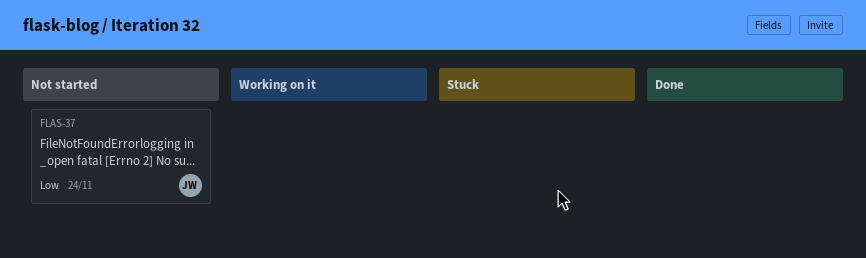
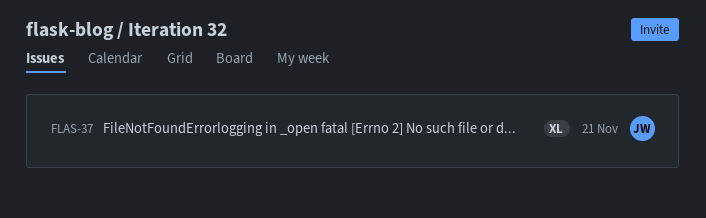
FLAS-37, due: Nov 24 -> Nov 21

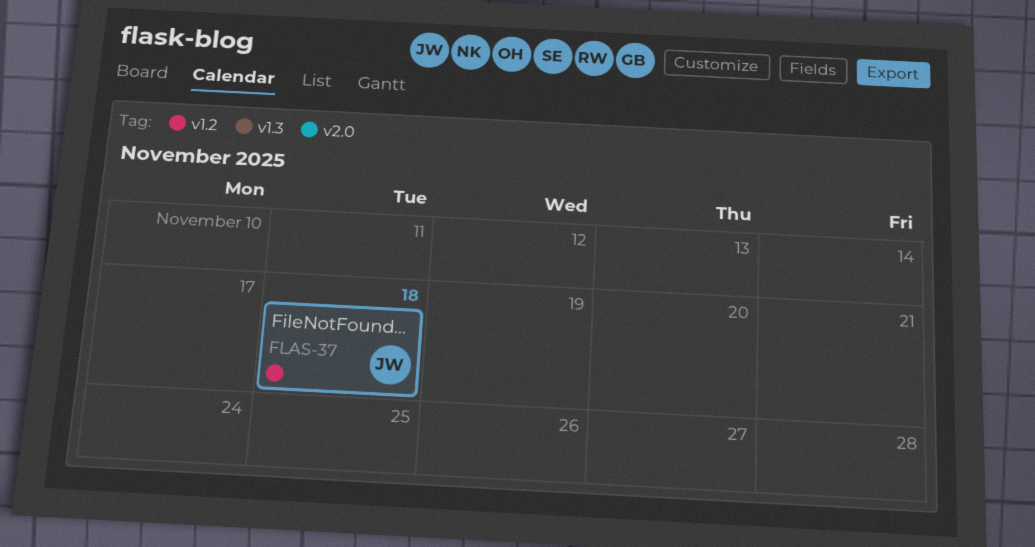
FLAS-37, due: Nov 21 -> Nov 18

